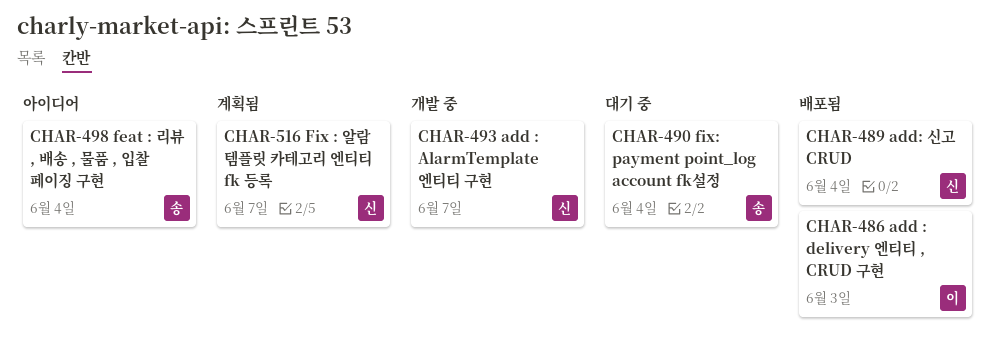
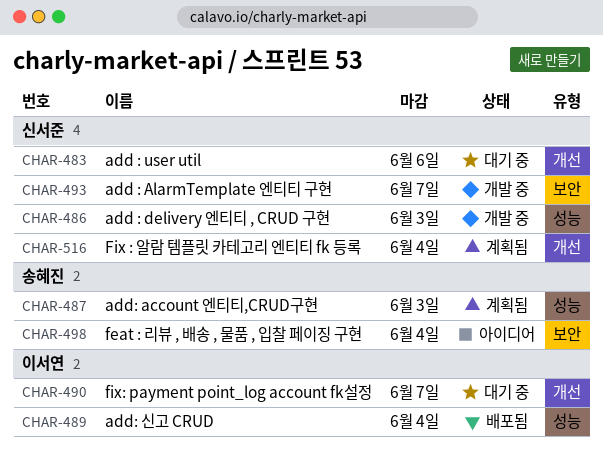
CHAR-483: none -> present
CHAR-486, status: 배포됨 -> 개발 중
CHAR-486, owner: 이서연 -> 신서준
CHAR-487: none -> present
CHAR-489, owner: 신서준 -> 이서연
CHAR-490, owner: 송혜진 -> 이서연
CHAR-490, due: Jun 4 -> Jun 7
CHAR-516, due: Jun 7 -> Jun 4

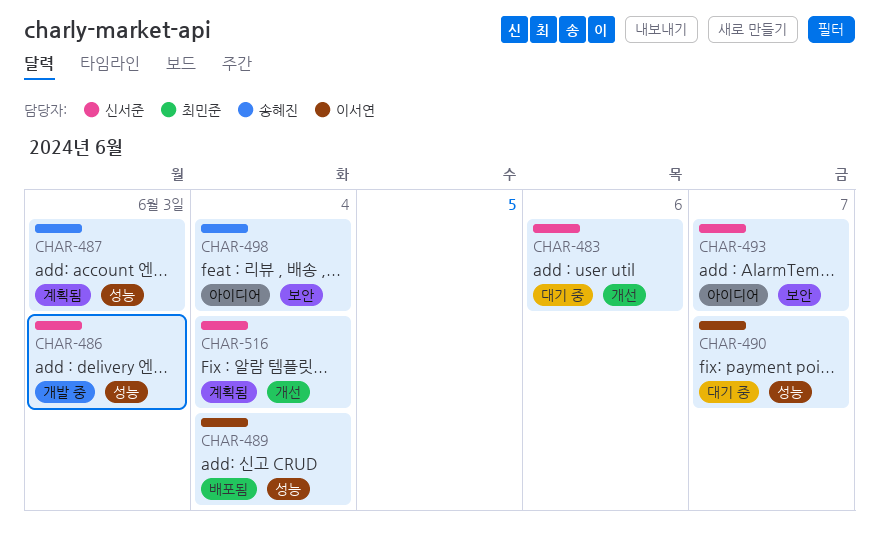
CHAR-490, label: 개선 -> 성능
CHAR-493, status: 개발 중 -> 아이디어

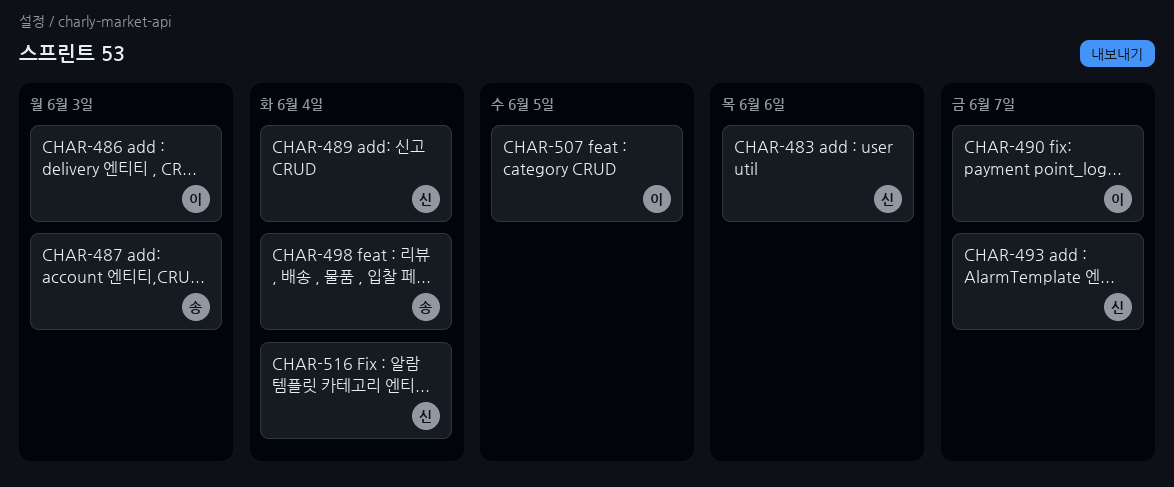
CHAR-486, owner: 신서준 -> 이서연
CHAR-489, owner: 이서연 -> 신서준
CHAR-507: none -> present

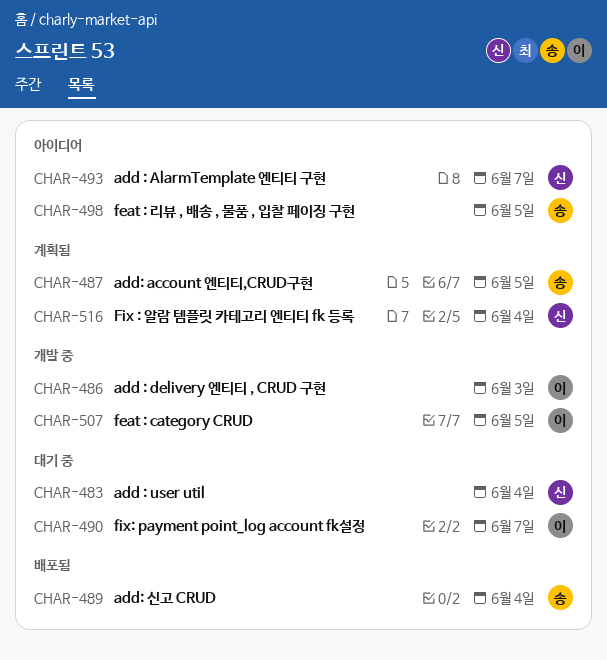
CHAR-483, due: Jun 6 -> Jun 4
CHAR-487, due: Jun 3 -> Jun 5
CHAR-489, owner: 신 -> 송
CHAR-498, due: Jun 4 -> Jun 5

